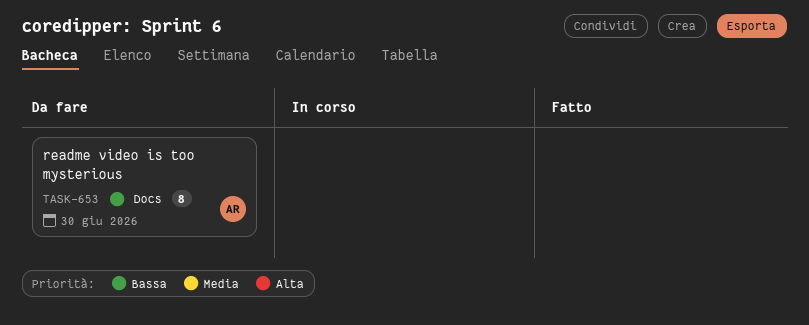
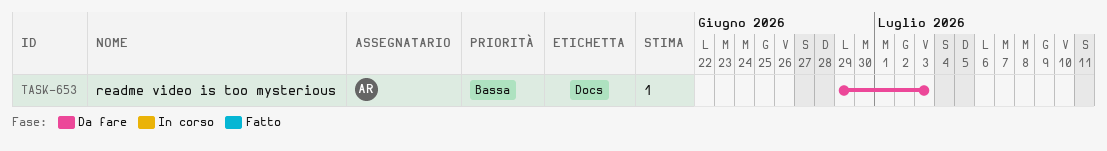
TASK-653, estimate: 8 -> 1
TASK-653, due: Jun 30 -> Jul 3

